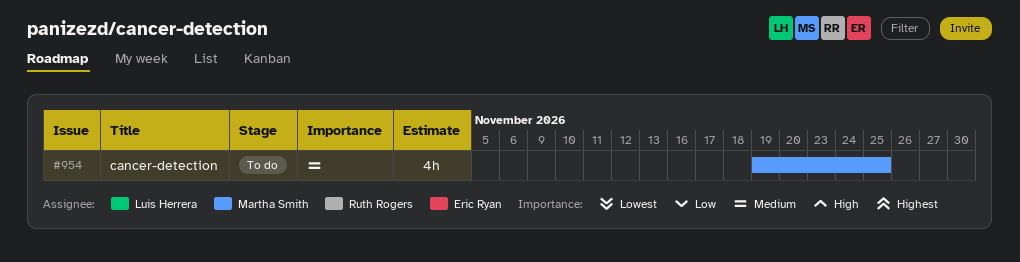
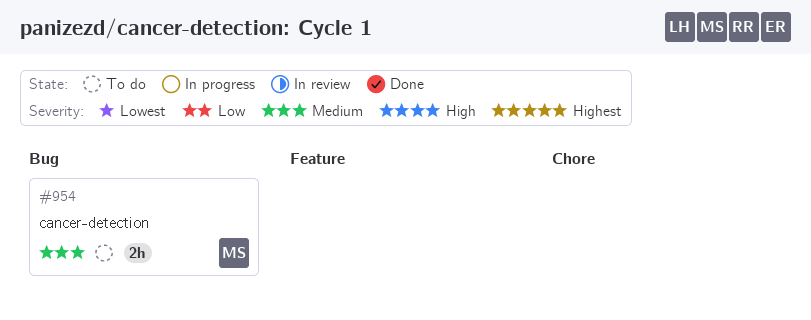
#954, estimate: 4h -> 2h

